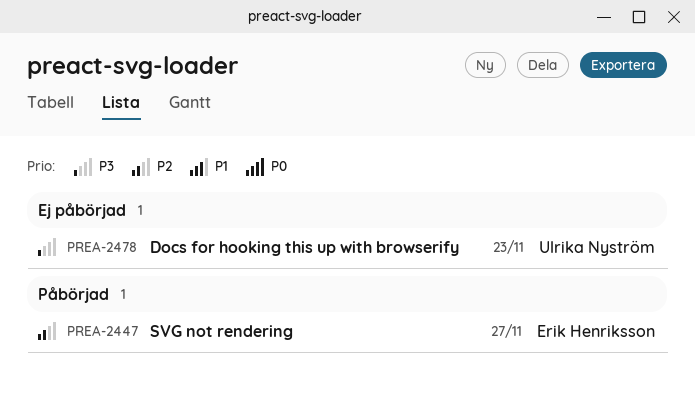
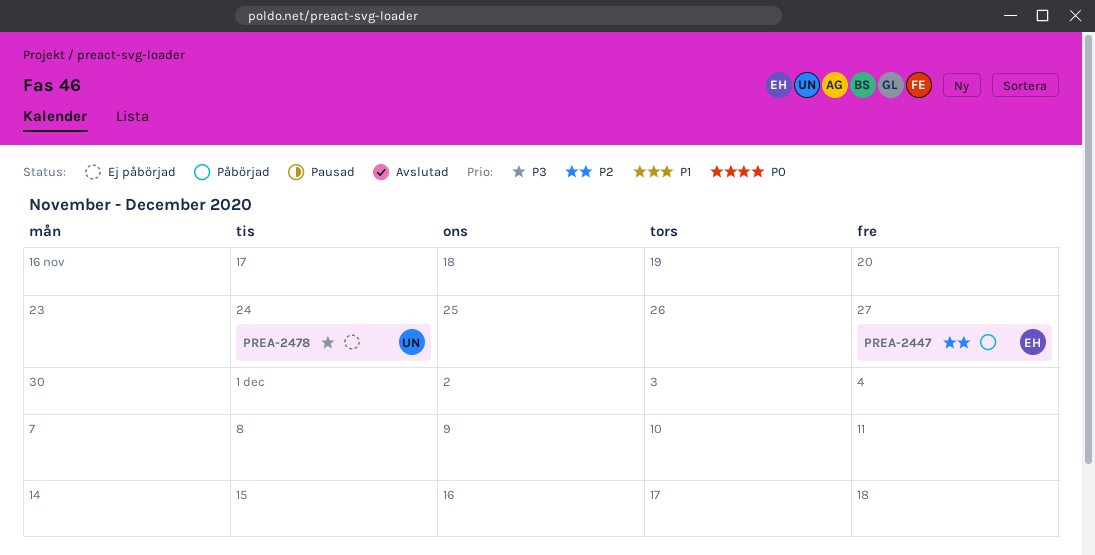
PREA-2478, due: Nov 23 -> Nov 24

